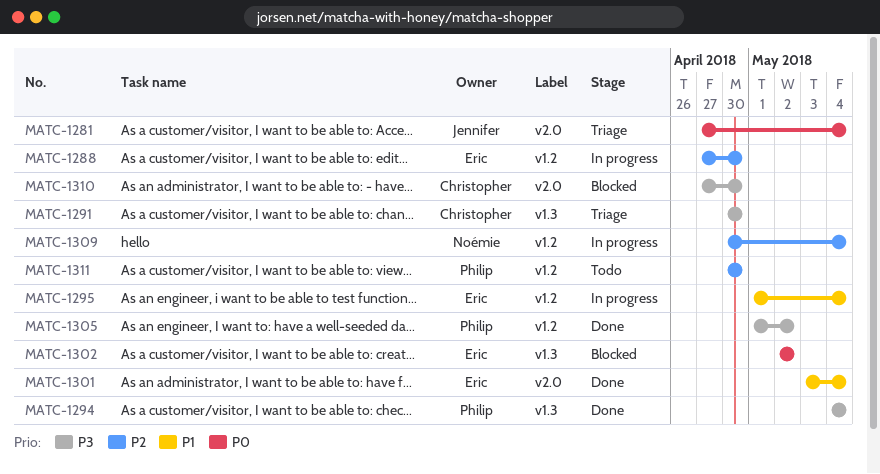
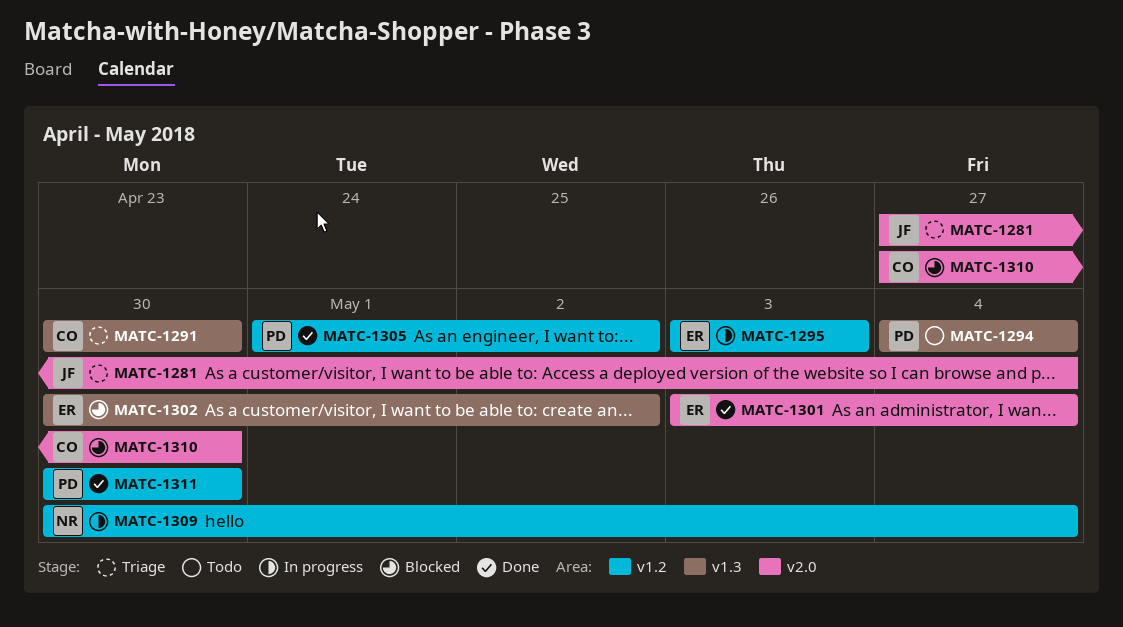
MATC-1288: present -> none
MATC-1294, status: Done -> Todo
MATC-1295, start: May 1 -> May 3
MATC-1295, due: May 4 -> May 3
MATC-1302, start: May 2 -> Apr 30
MATC-1311, status: Todo -> Done

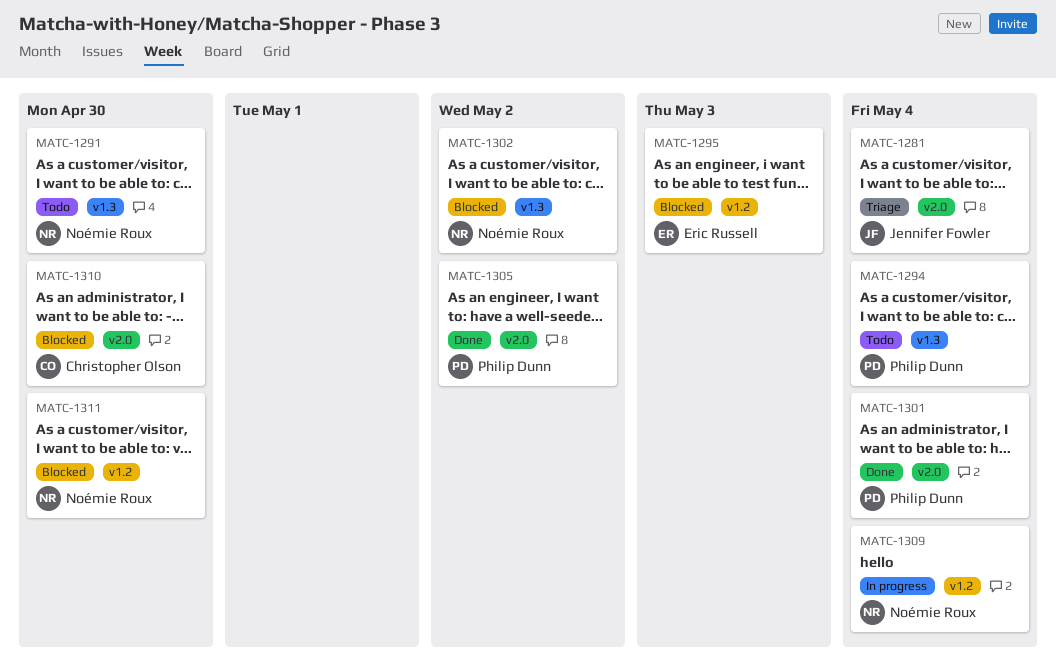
MATC-1291, status: Triage -> Todo
MATC-1291, owner: Christopher Olson -> Noémie Roux
MATC-1295, status: In progress -> Blocked
MATC-1301, owner: Eric Russell -> Philip Dunn
MATC-1302, owner: Eric Russell -> Noémie Roux
MATC-1305, label: v1.2 -> v2.0
MATC-1311, status: Done -> Blocked
MATC-1311, owner: Philip Dunn -> Noémie Roux

